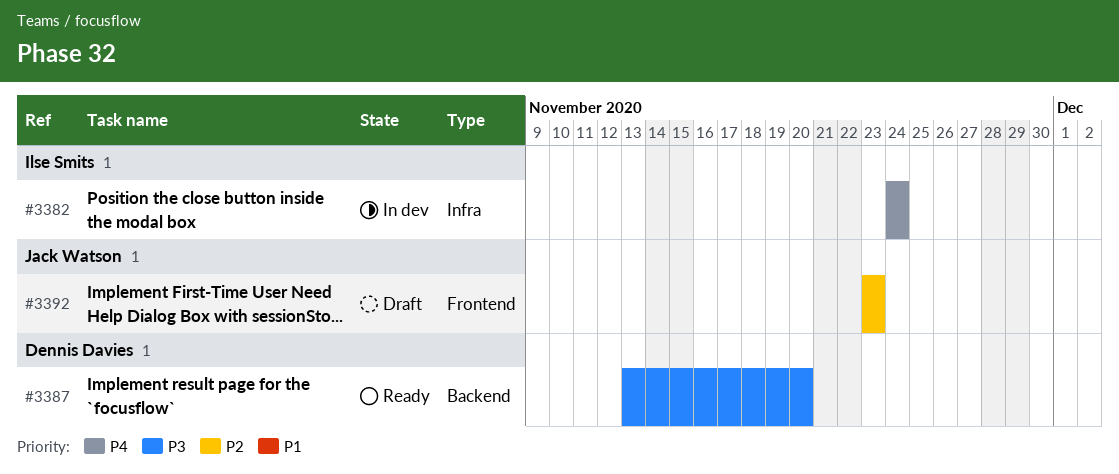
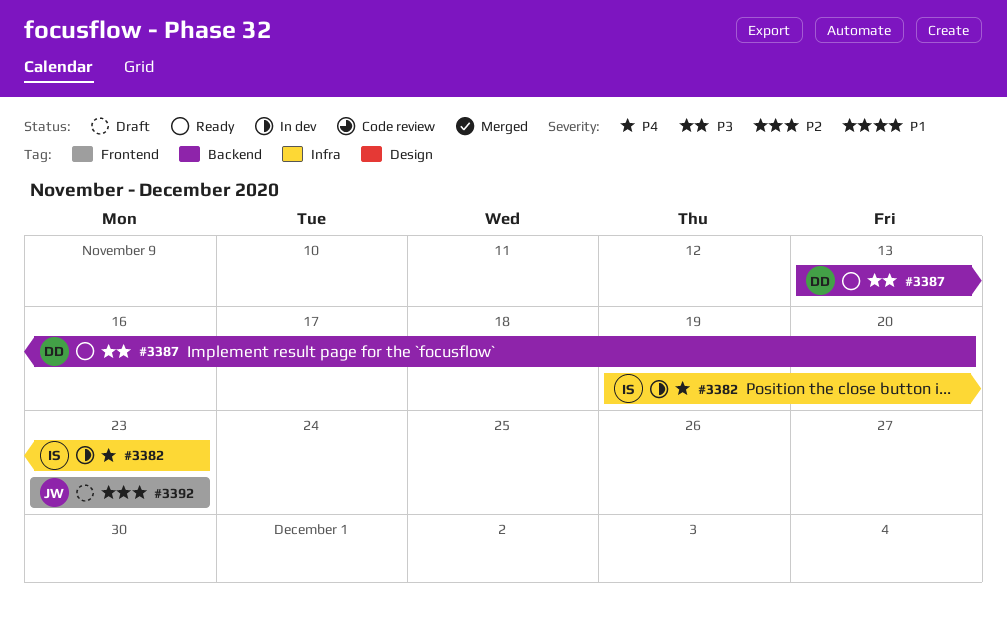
#3382, start: Nov 24 -> Nov 19
#3382, due: Nov 24 -> Nov 23

